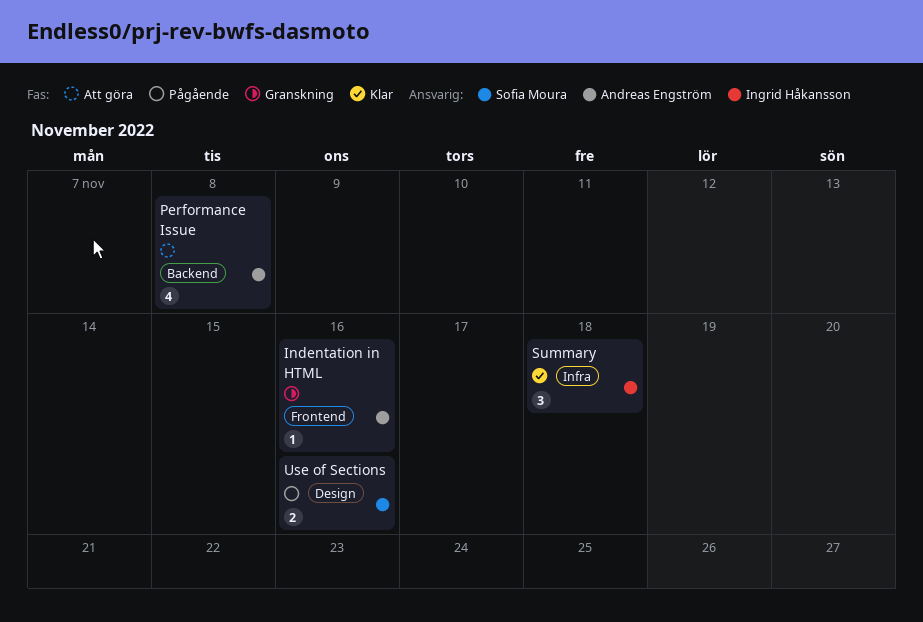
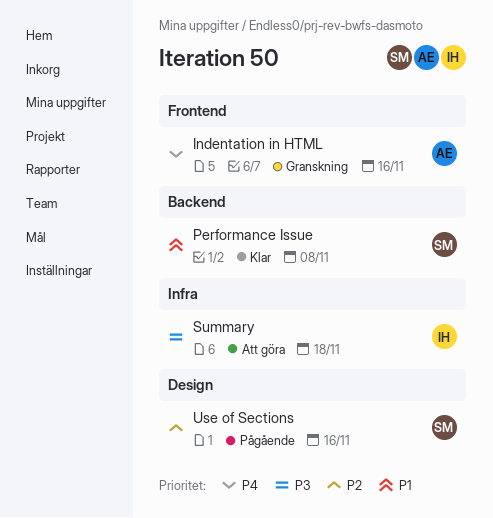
Performance Issue, status: Att göra -> Klar
Performance Issue, owner: Andreas Engström -> Sofia Moura
Summary, status: Klar -> Att göra

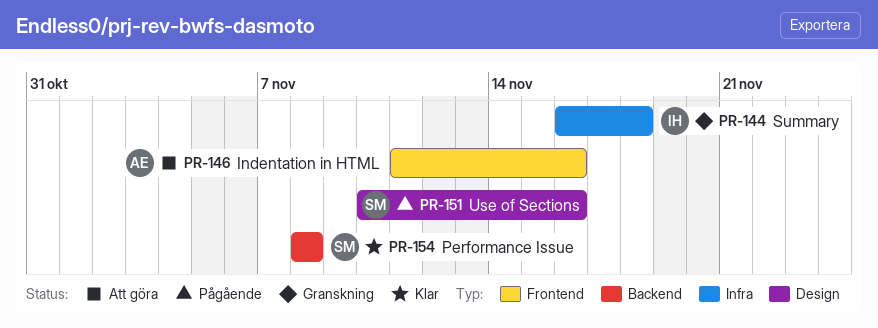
Indentation in HTML, status: Granskning -> Att göra
Summary, status: Att göra -> Granskning

